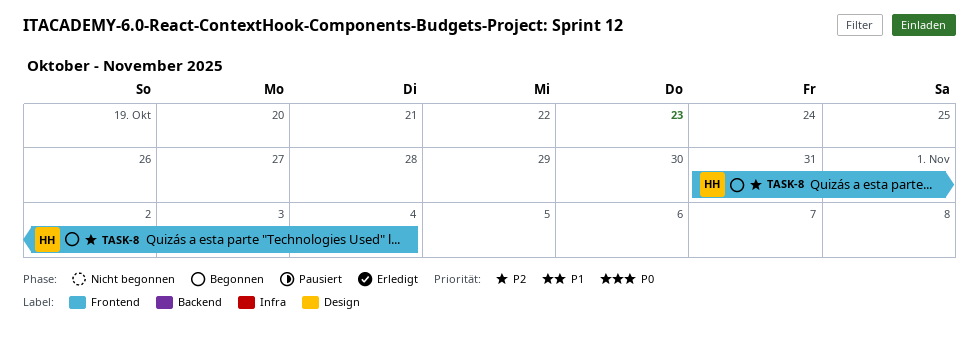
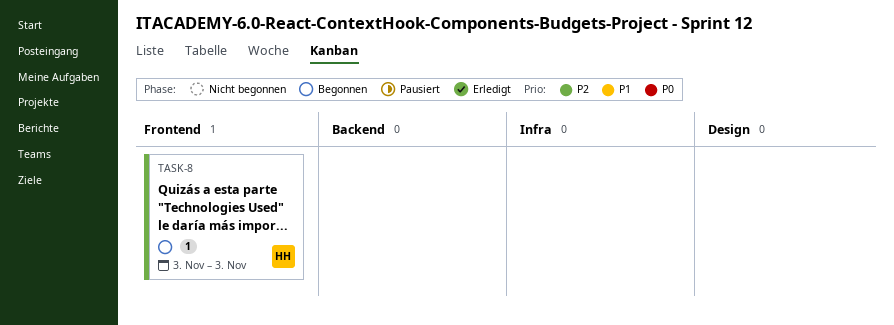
TASK-8, start: Oct 31 -> Nov 3
TASK-8, due: Nov 4 -> Nov 3

